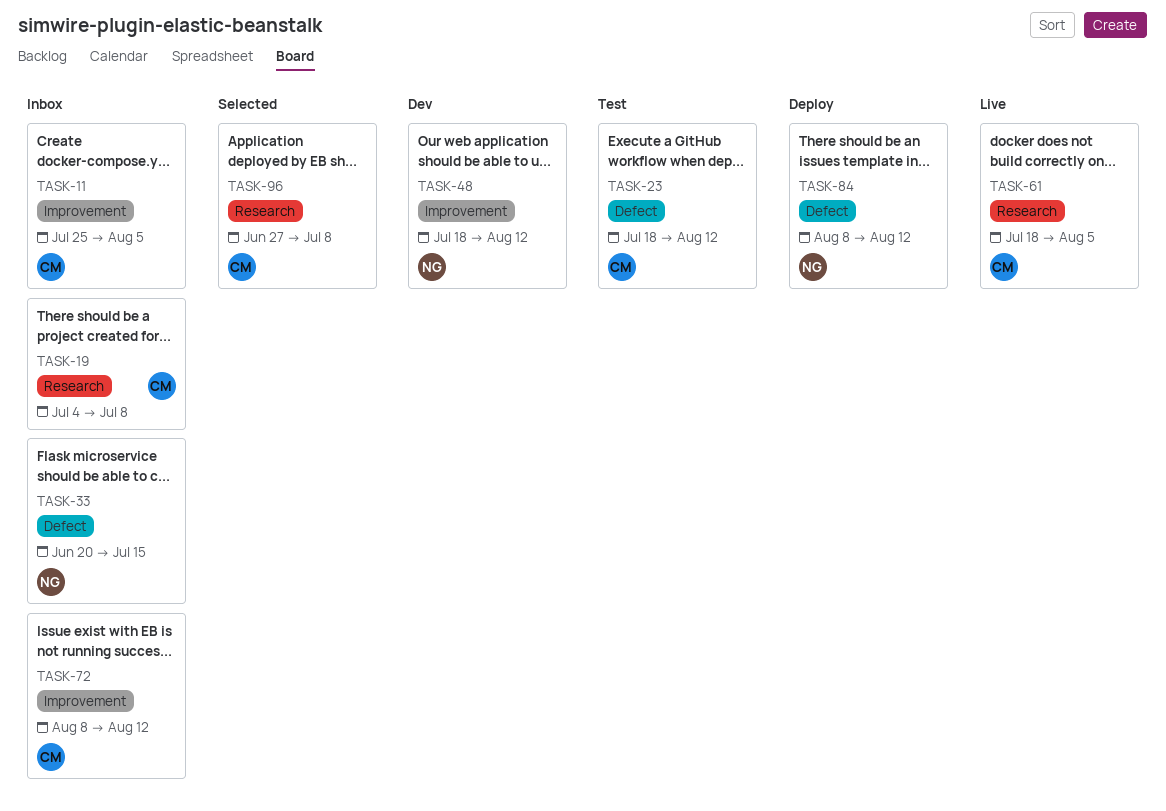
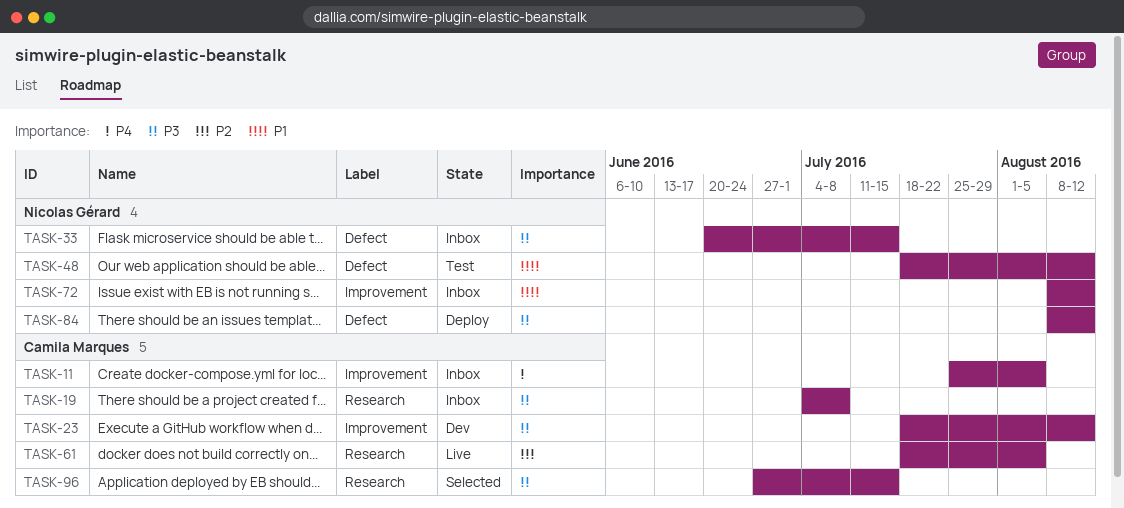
TASK-23, status: Test -> Dev
TASK-23, label: Defect -> Improvement
TASK-48, status: Dev -> Test
TASK-48, label: Improvement -> Defect
TASK-72, owner: Camila Marques -> Nicolas Gérard
TASK-96, due: Jul 8 -> Jul 15

